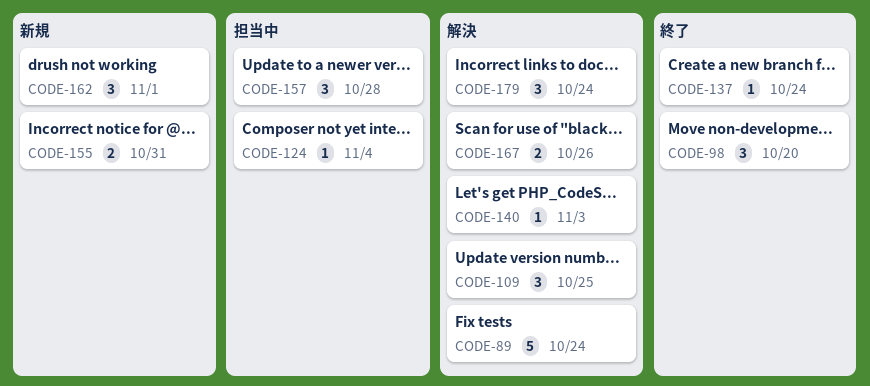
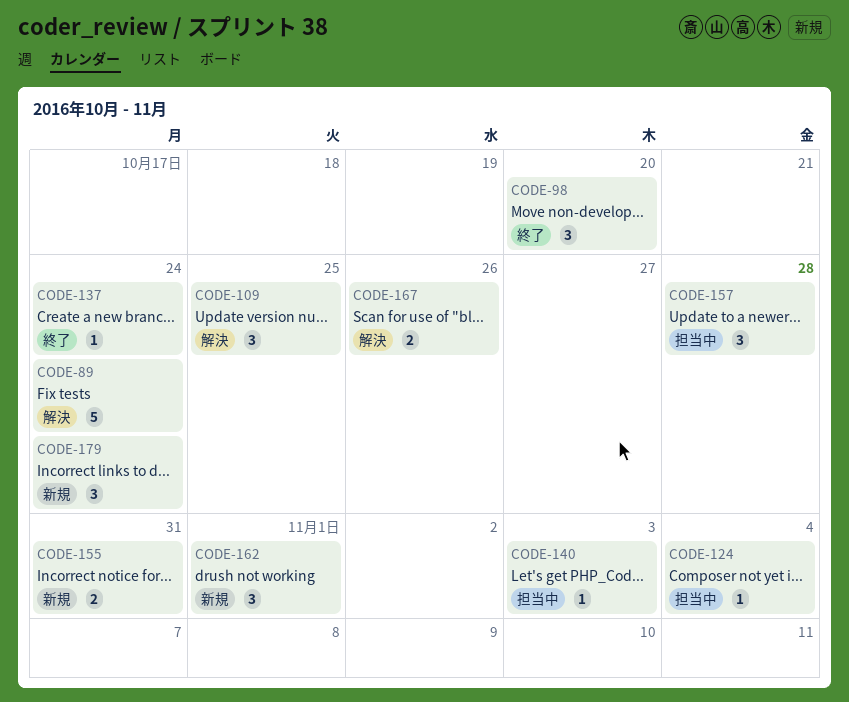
CODE-140, status: 解決 -> 担当中
CODE-179, status: 解決 -> 新規

